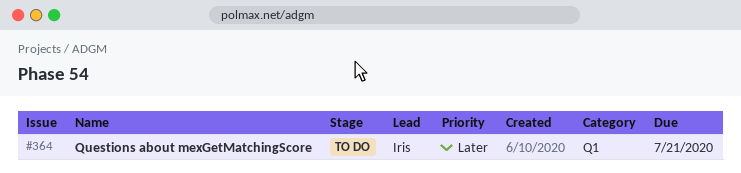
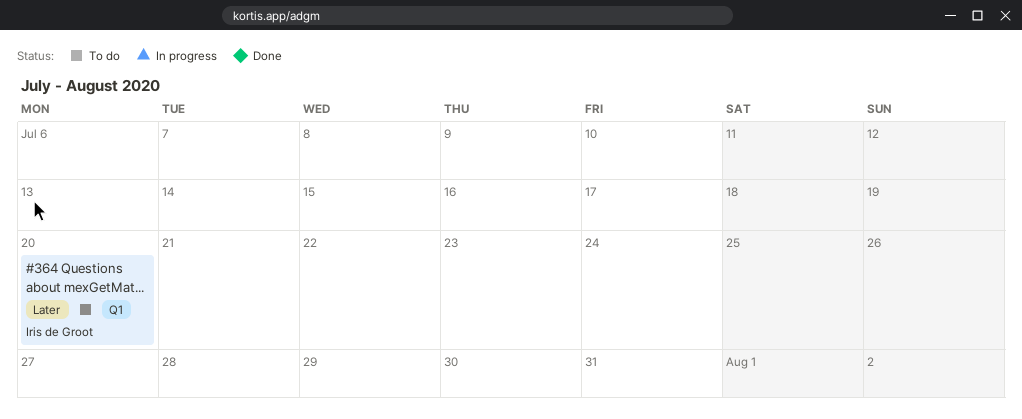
#364, due: Jul 21 -> Jul 20

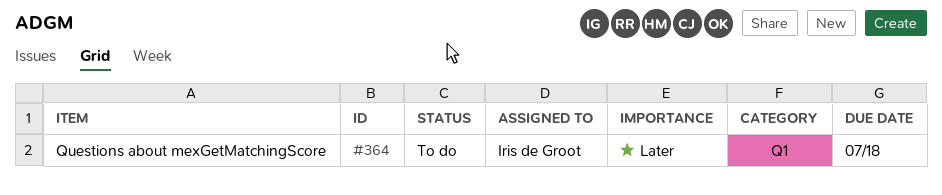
#364, due: Jul 20 -> Jul 18

